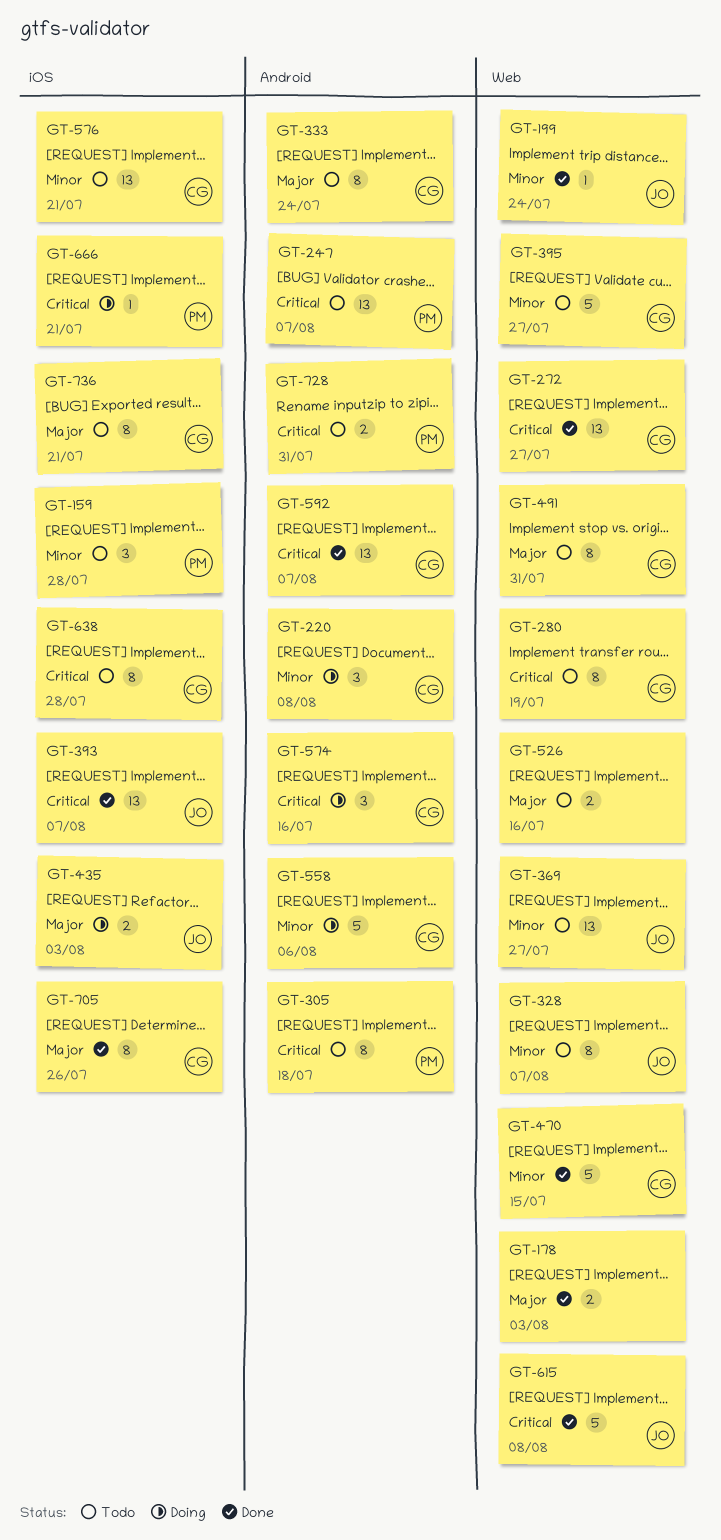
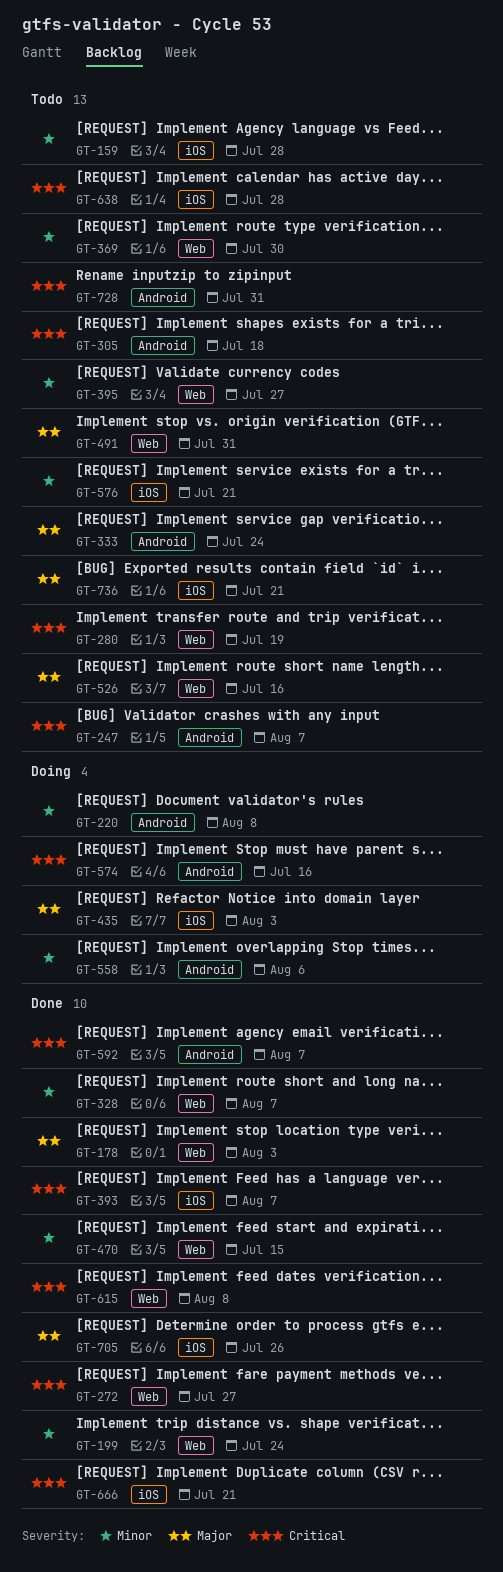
GT-328, status: Todo -> Done
GT-369, due: Jul 27 -> Jul 30
GT-666, status: Doing -> Done

